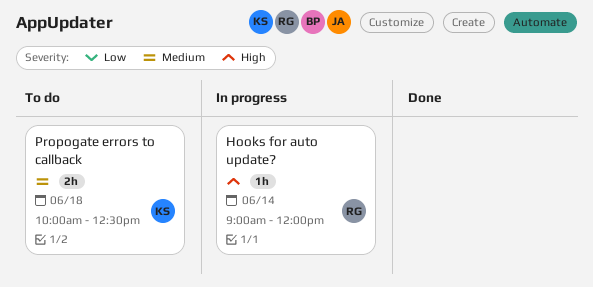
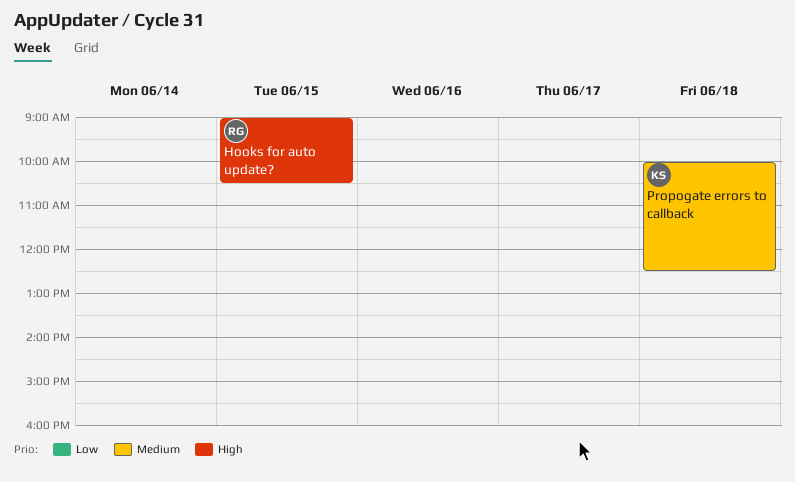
Hooks for auto update?, day: Jun 14 -> Jun 15
Hooks for auto update?, ends: 12:00 -> 10:30

